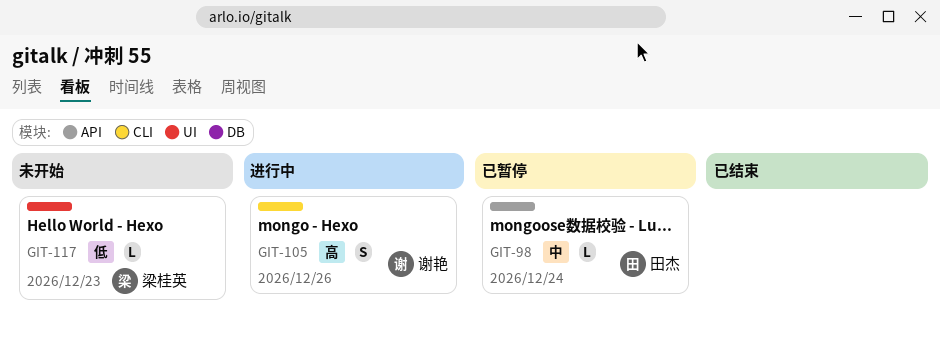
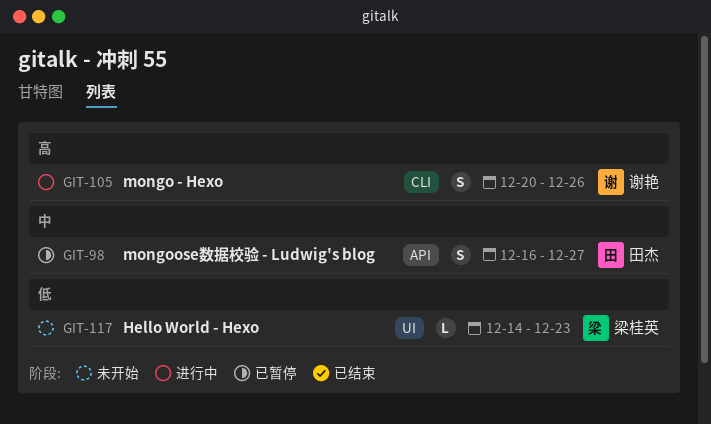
GIT-98, estimate: L -> S
GIT-98, due: Dec 24 -> Dec 27

